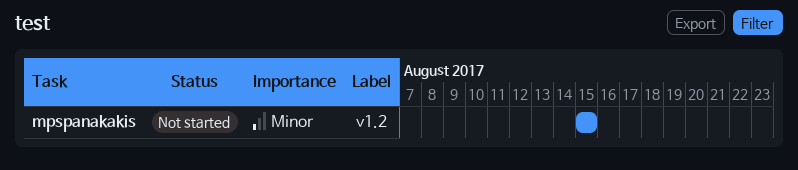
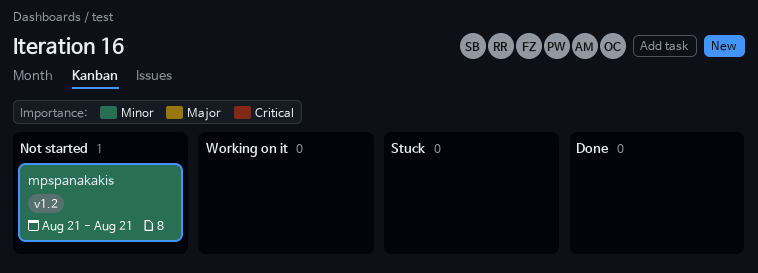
mpspanakakis, start: Aug 15 -> Aug 21
mpspanakakis, due: Aug 15 -> Aug 21

